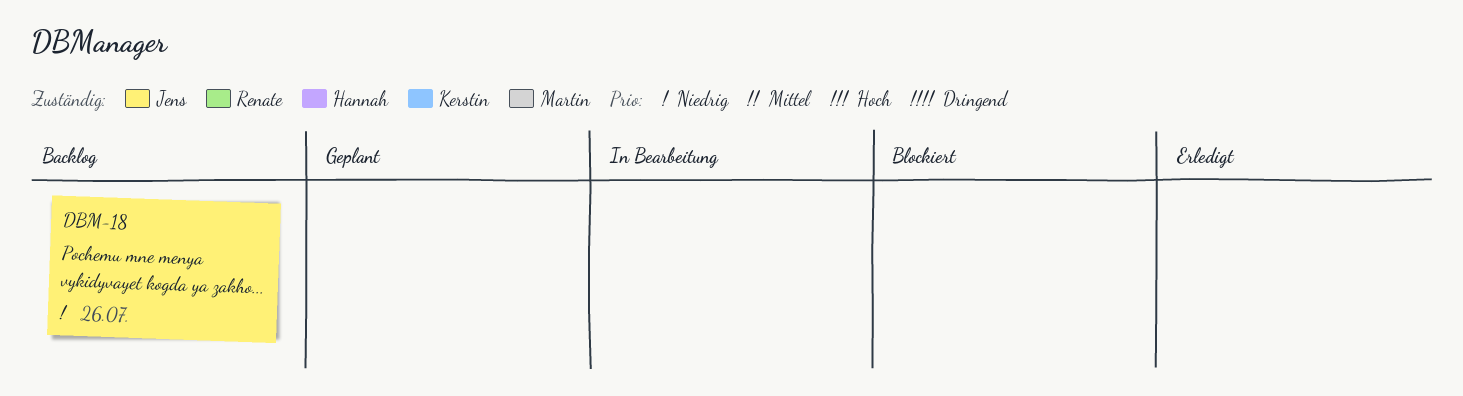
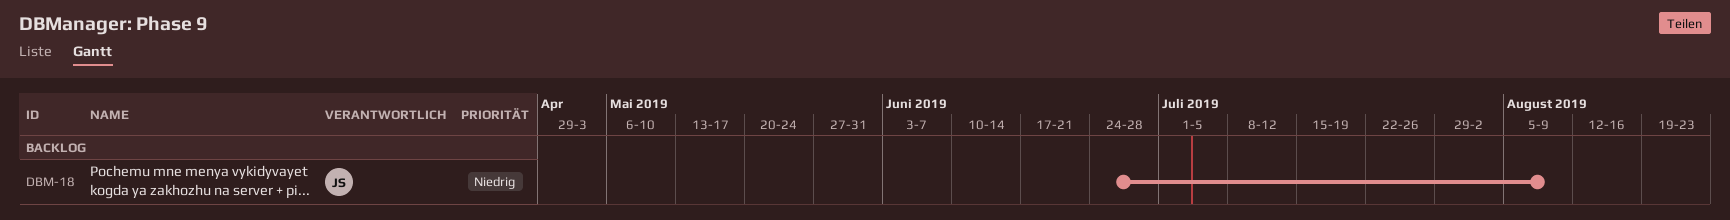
DBM-18, due: Jul 26 -> Aug 9

